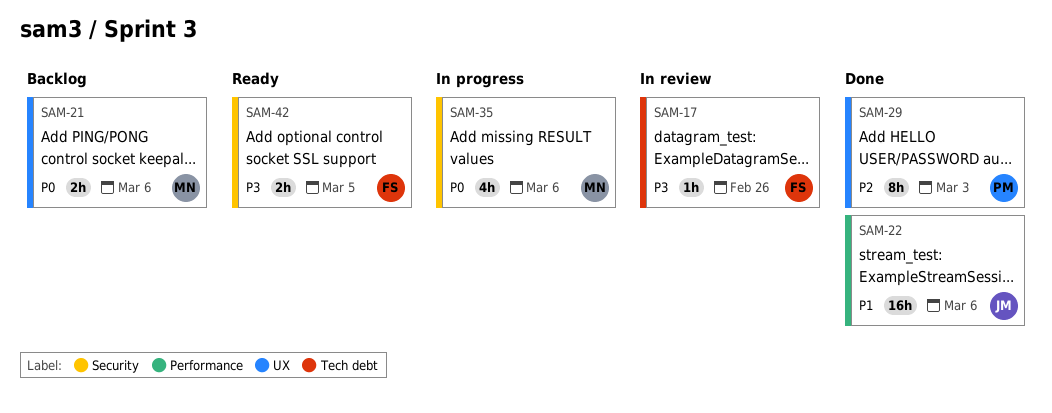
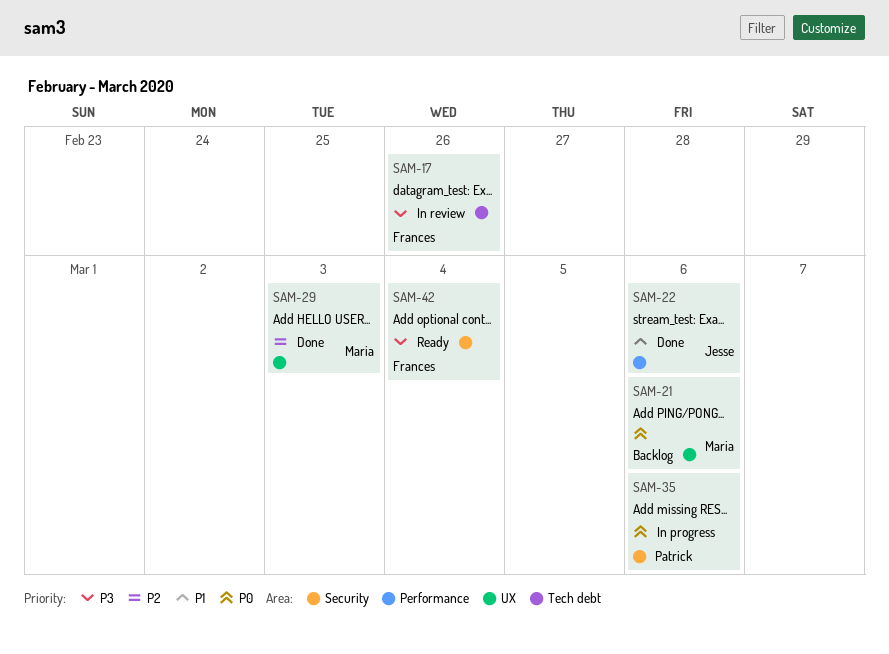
SAM-29, owner: Patrick -> Maria
SAM-35, owner: Maria -> Patrick
SAM-42, due: Mar 5 -> Mar 4

